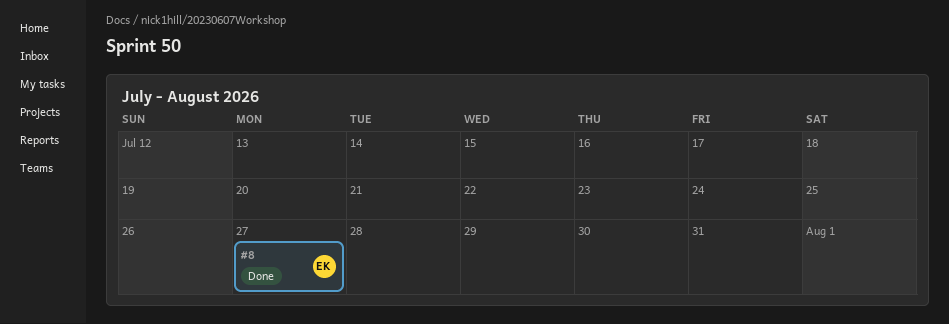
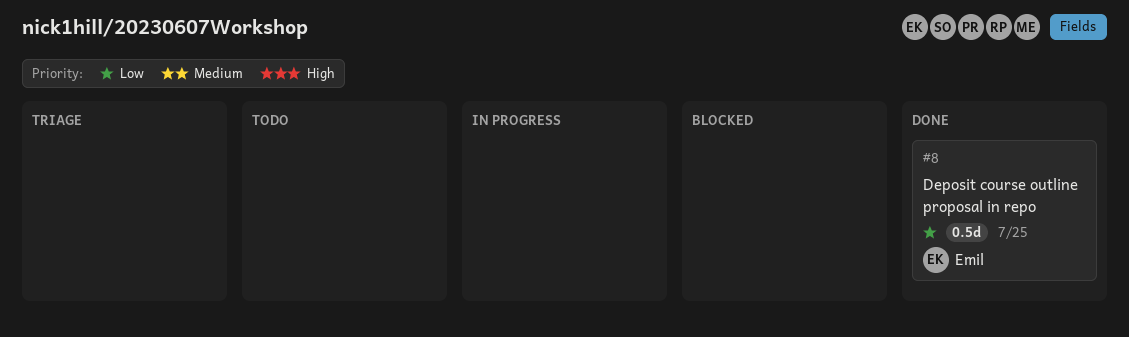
#8, due: Jul 27 -> Jul 25

